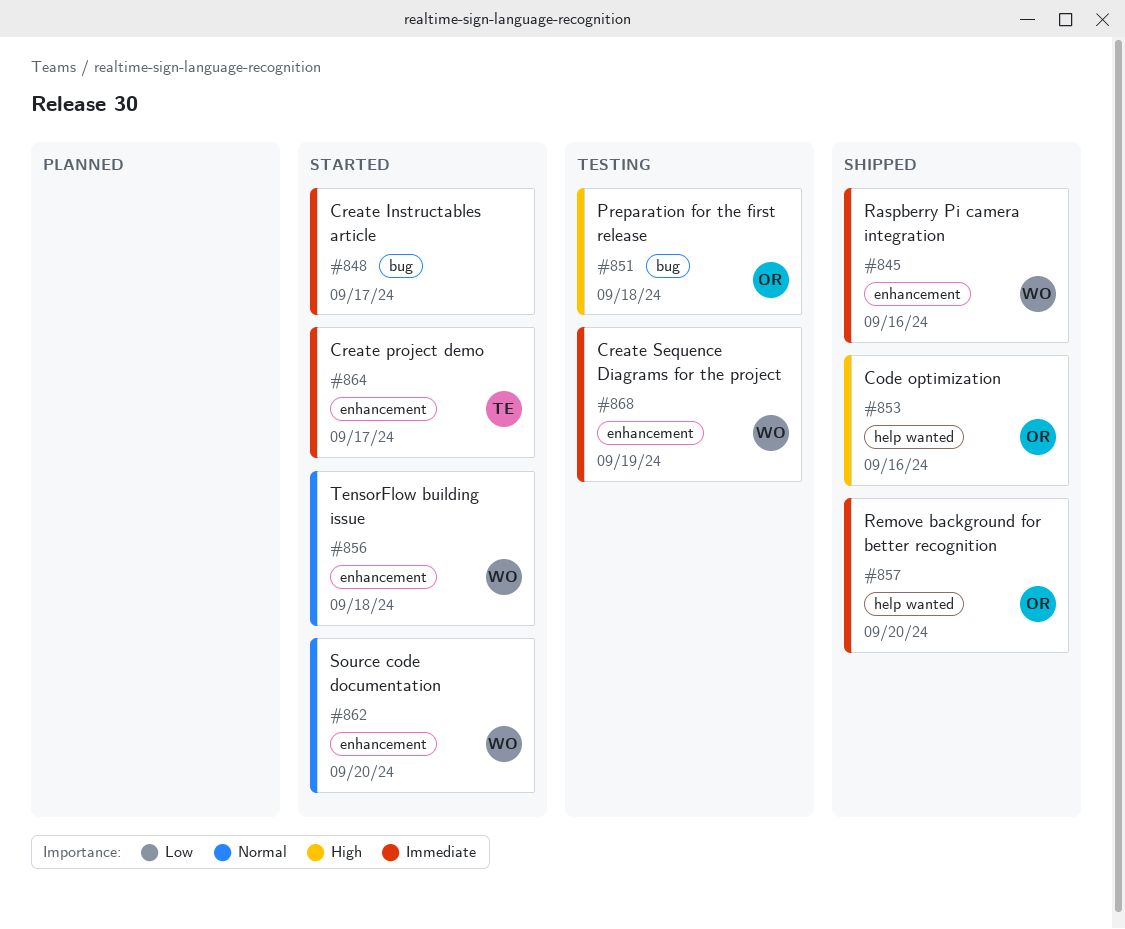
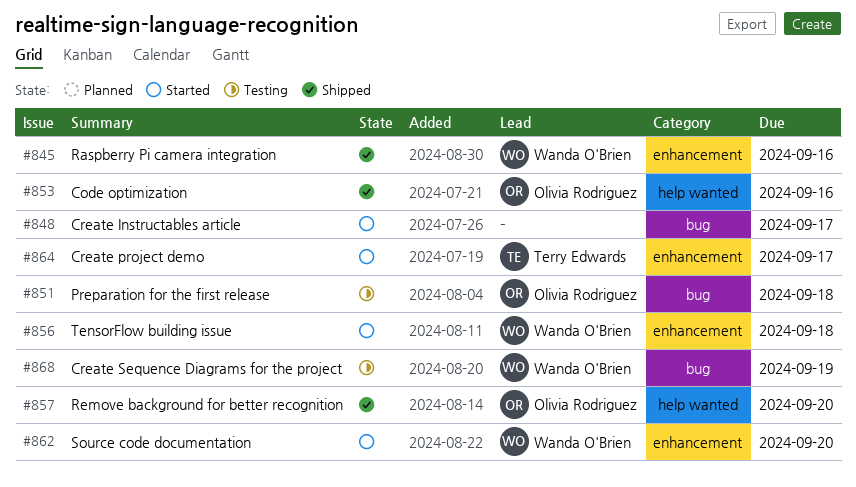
#868, label: enhancement -> bug

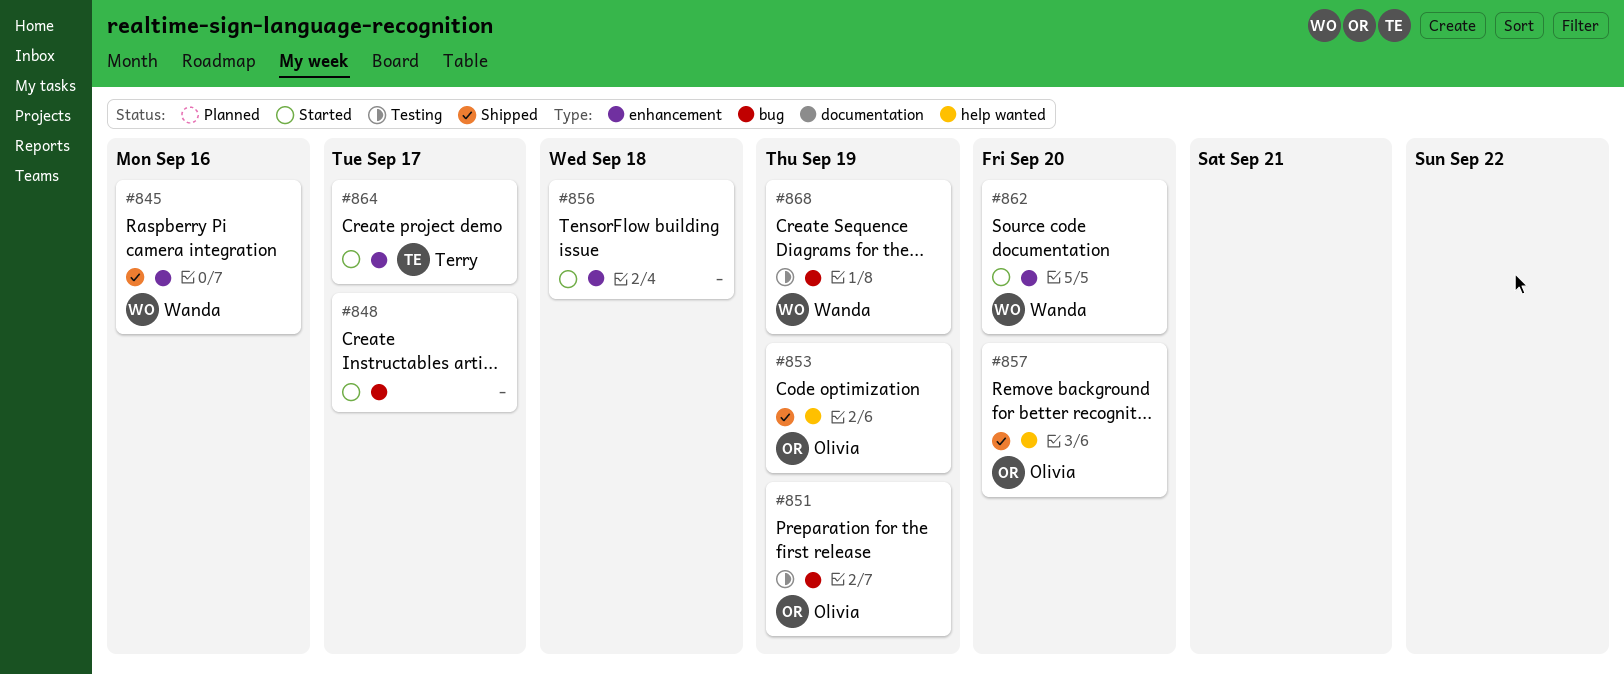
#851, due: Sep 18 -> Sep 19
#853, due: Sep 16 -> Sep 19
#856, owner: Wanda O'Brien -> none

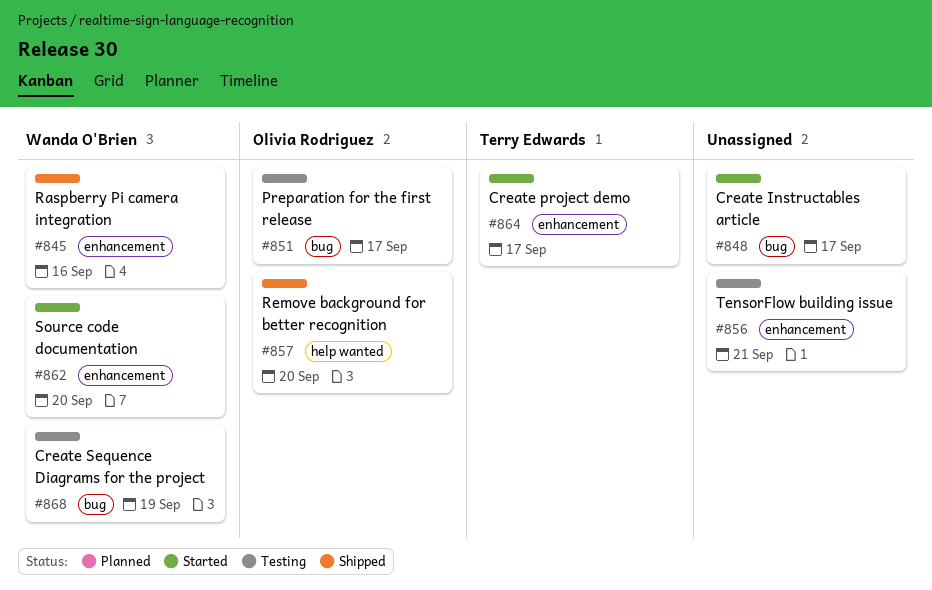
#851, due: Sep 19 -> Sep 17
#853: present -> none
#856, status: Started -> Testing
#856, due: Sep 18 -> Sep 21

